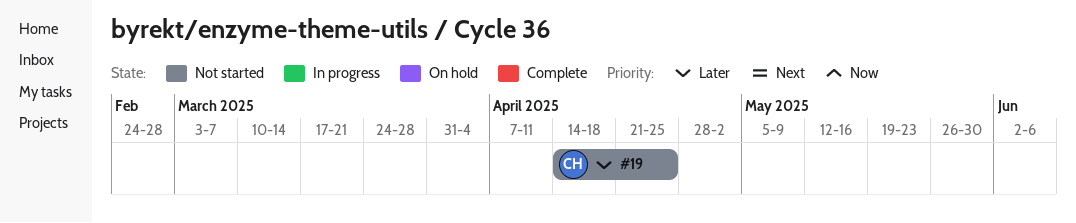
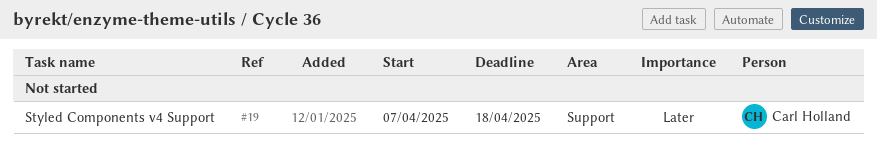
#19, start: Apr 14 -> Apr 7
#19, due: Apr 25 -> Apr 18

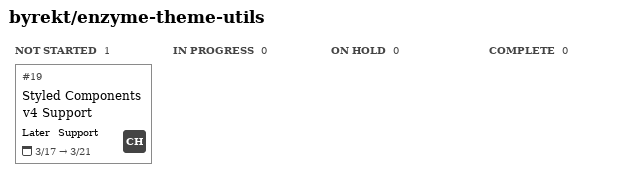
#19, start: Apr 7 -> Mar 17
#19, due: Apr 18 -> Mar 21

